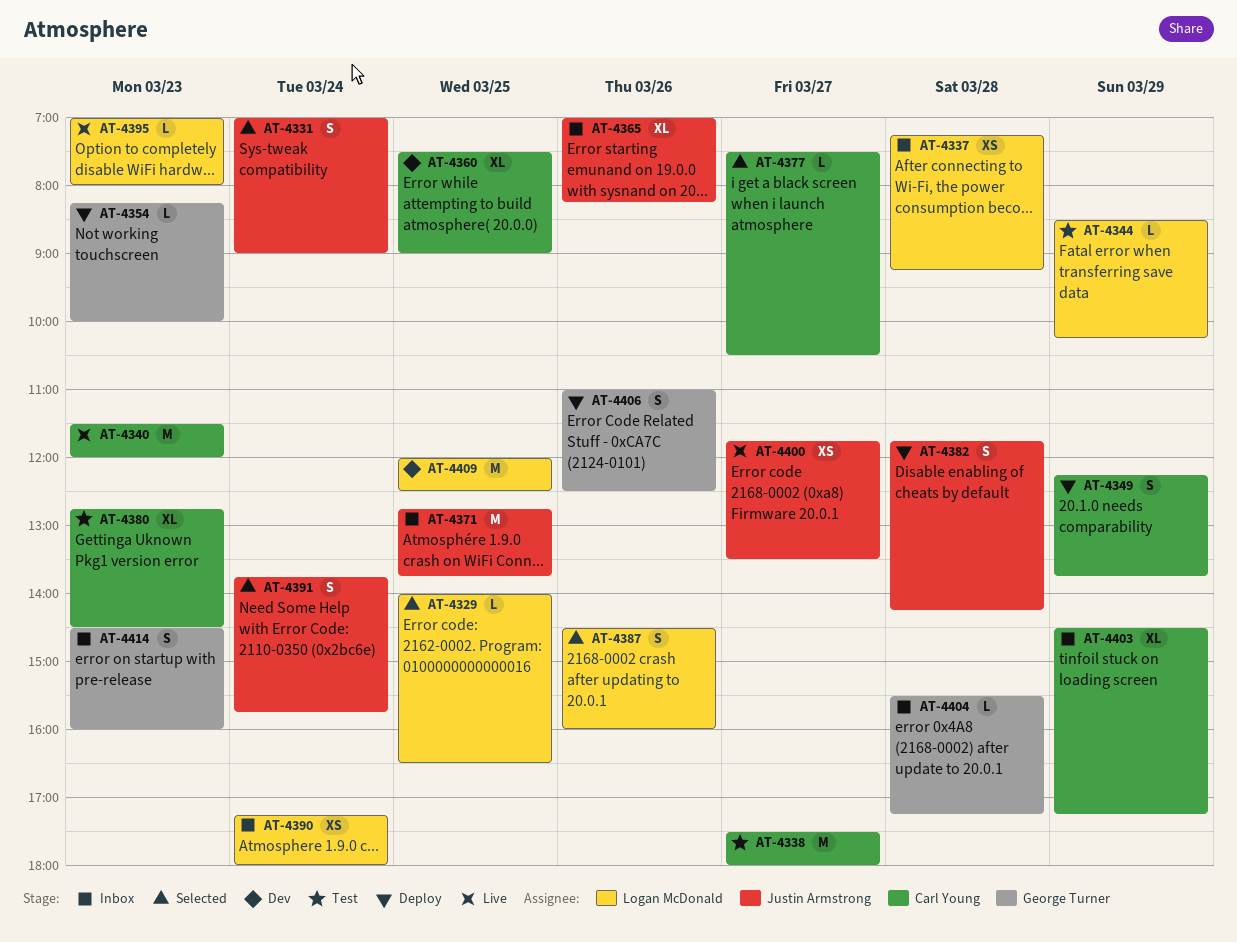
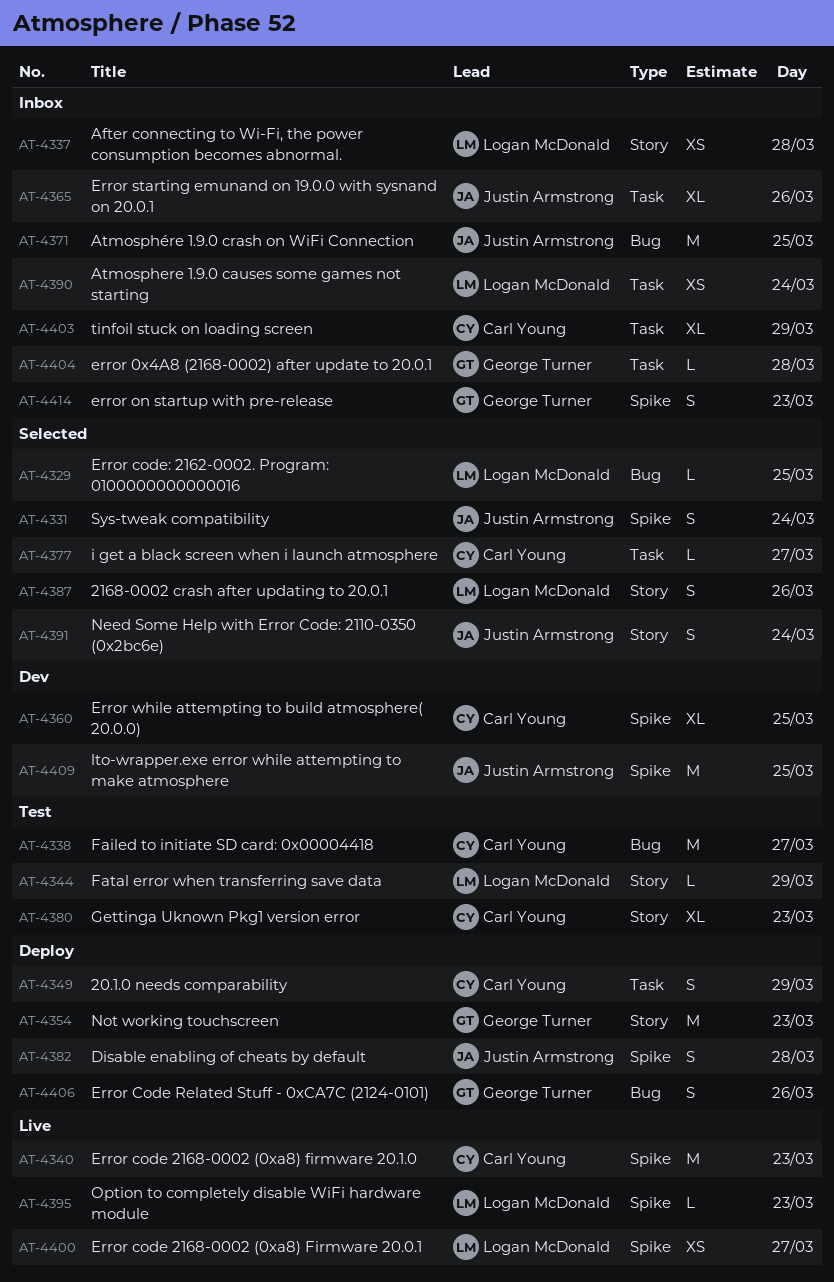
AT-4354, estimate: L -> M
AT-4400, owner: Justin Armstrong -> Logan McDonald
AT-4409, owner: Logan McDonald -> Justin Armstrong

